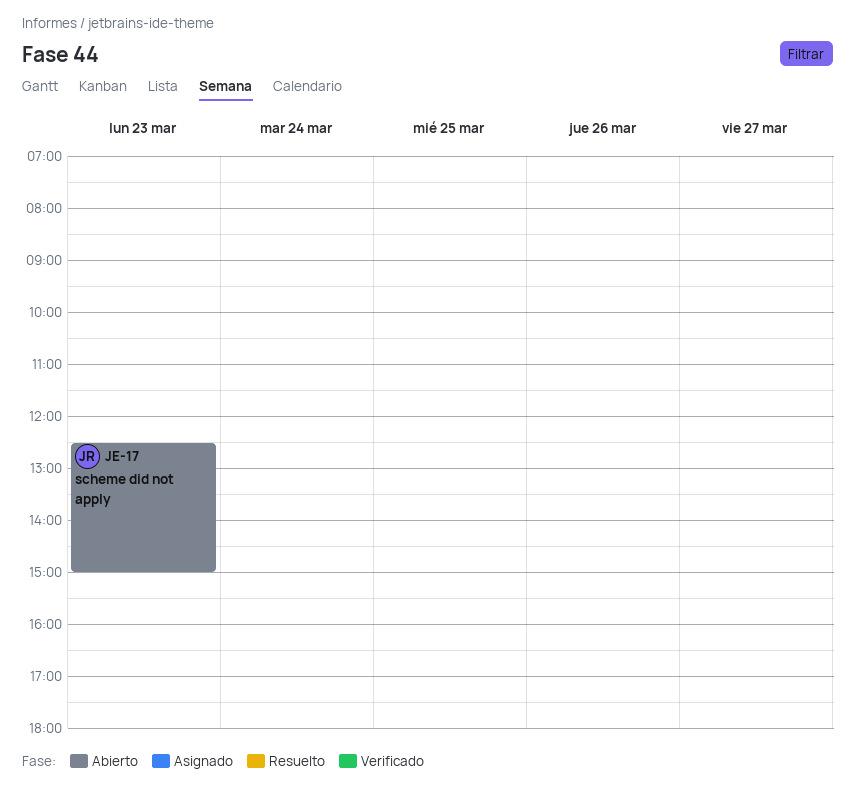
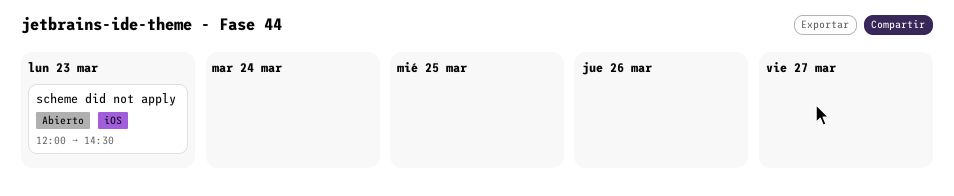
scheme did not apply, begins: 12:30 -> 12:00
scheme did not apply, ends: 15:00 -> 14:30

